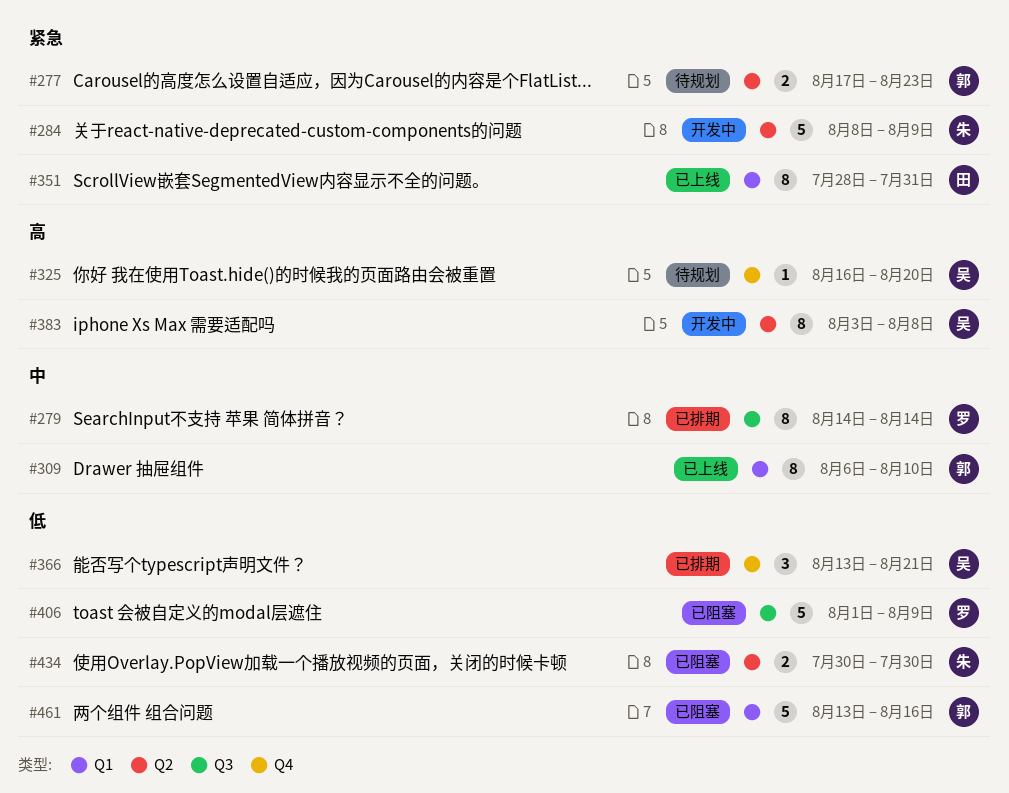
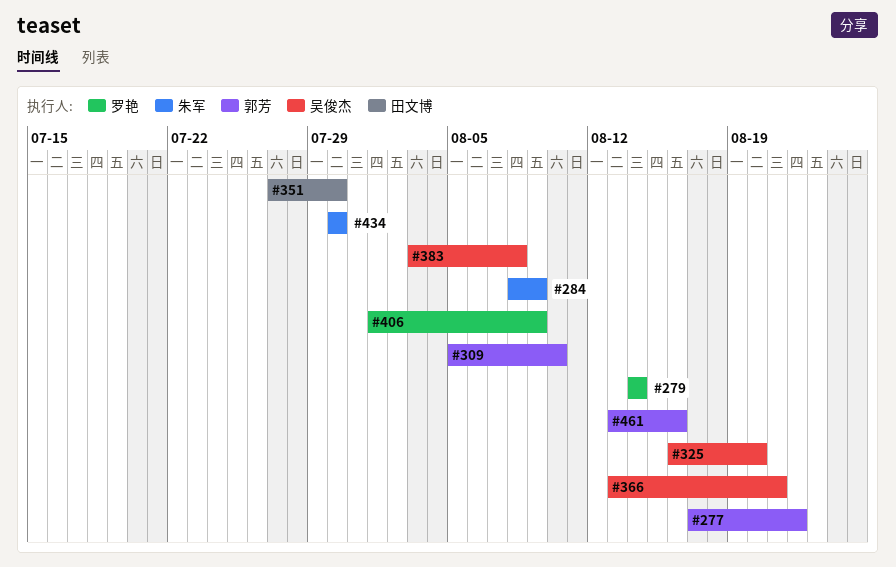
#277, due: Aug 23 -> Aug 22
#309, start: Aug 6 -> Aug 5
#351, start: Jul 28 -> Jul 27
#351, due: Jul 31 -> Jul 30

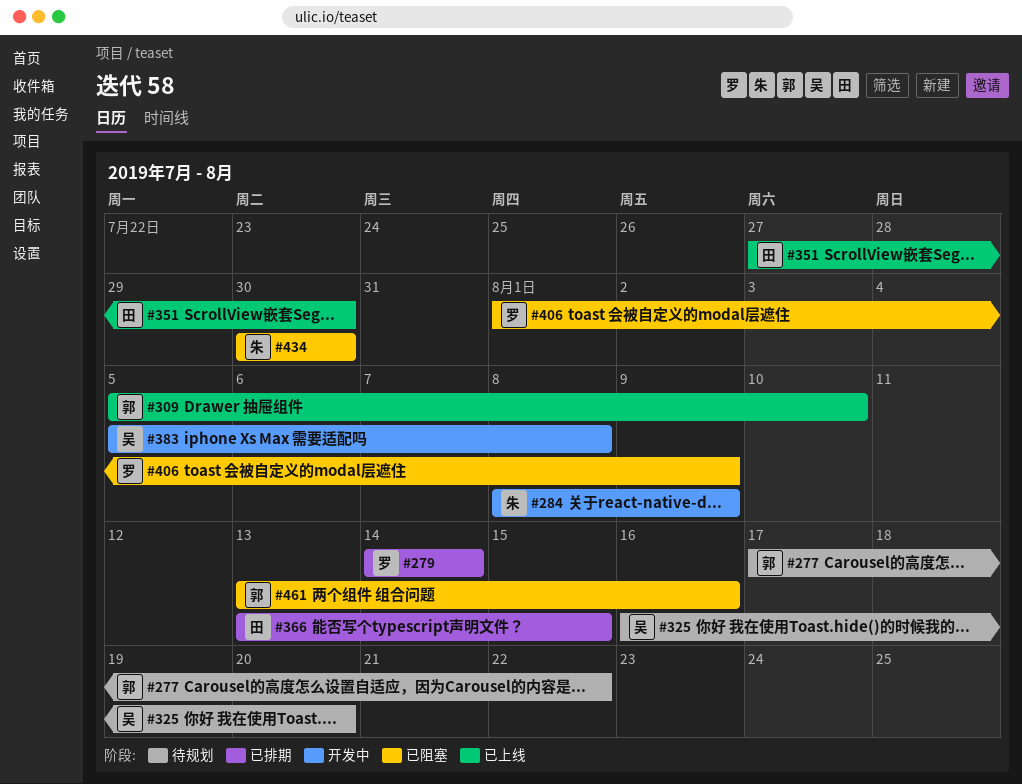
#366, owner: 吴俊杰 -> 田文博
#366, due: Aug 21 -> Aug 15
#383, start: Aug 3 -> Aug 5

